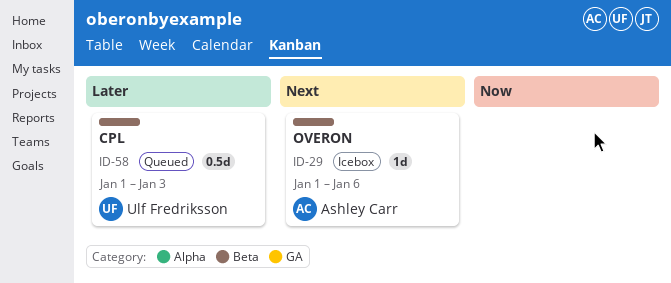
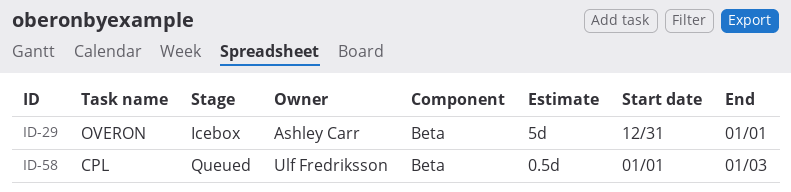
ID-29, estimate: 1d -> 5d
ID-29, start: Jan 1 -> Dec 31
ID-29, due: Jan 6 -> Jan 1

